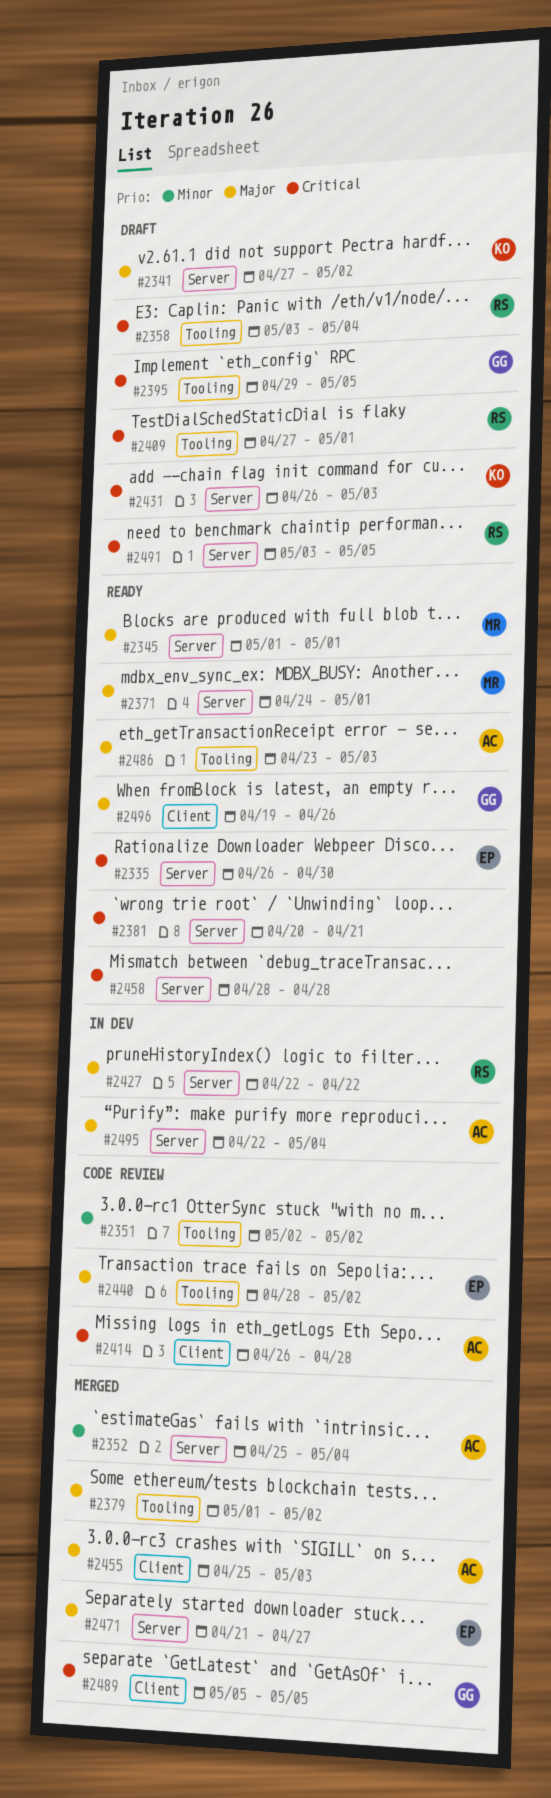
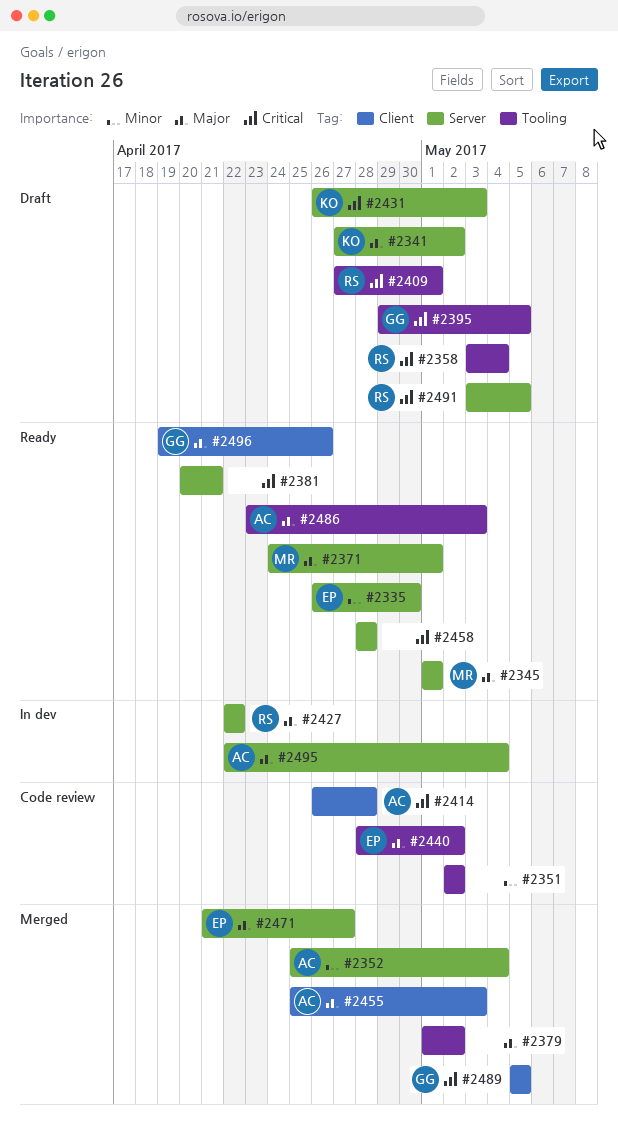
#2335, priority: Critical -> Minor

